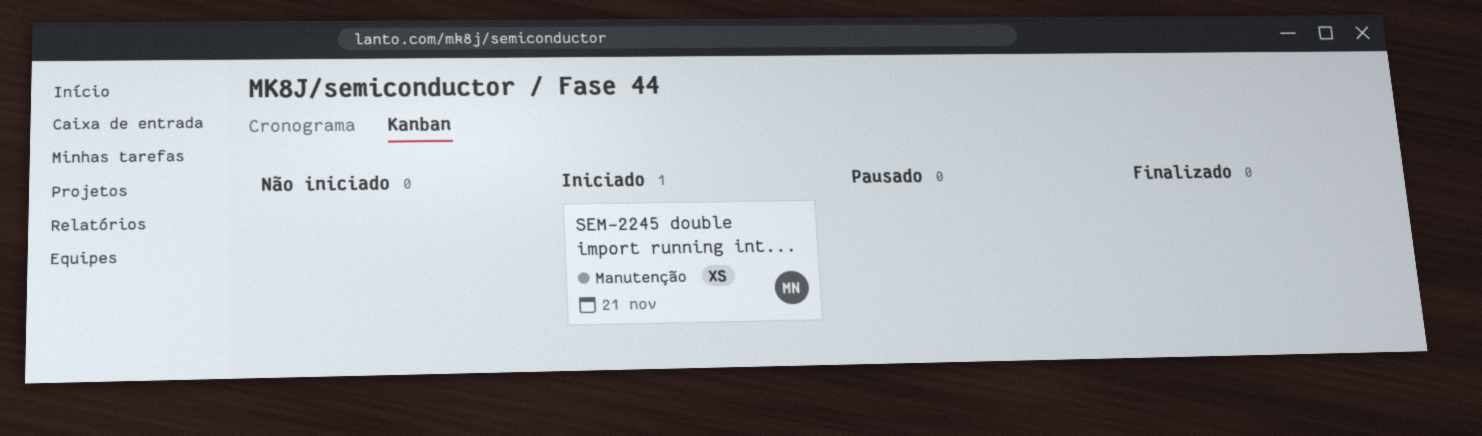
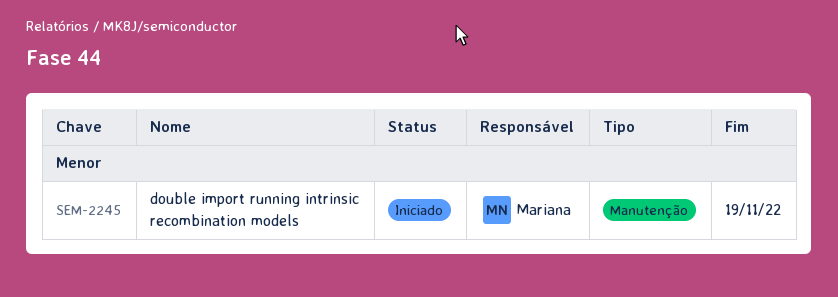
SEM-2245, due: Nov 21 -> Nov 19

